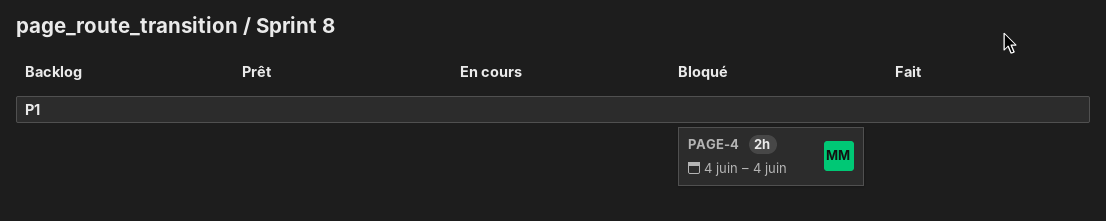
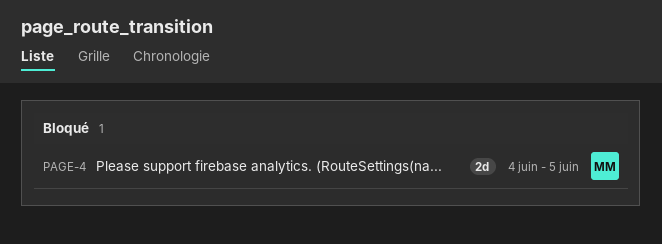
PAGE-4, estimate: 2h -> 2d
PAGE-4, due: Jun 4 -> Jun 5

